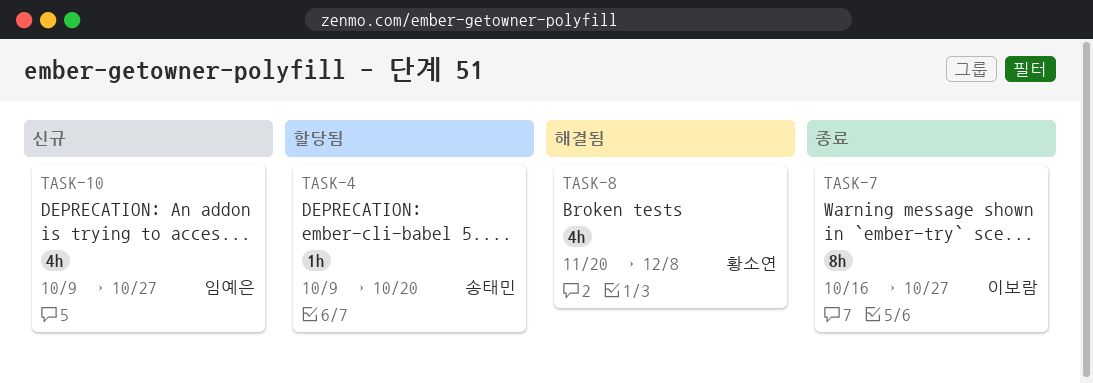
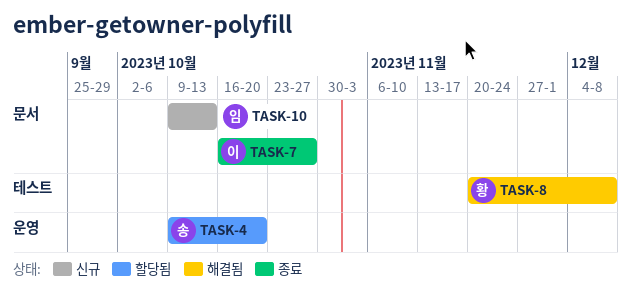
TASK-10, due: Oct 27 -> Oct 13

